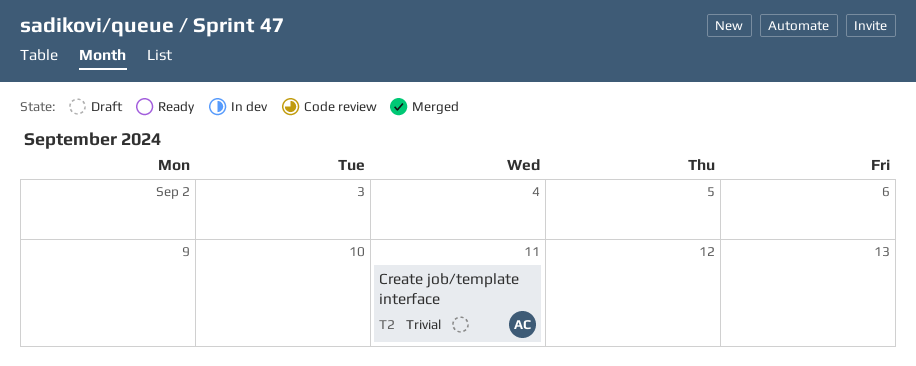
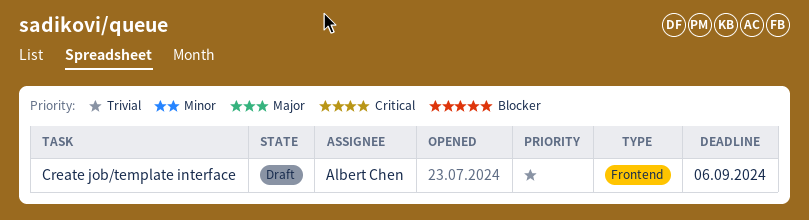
Create job/template interface, due: Sep 11 -> Sep 6

